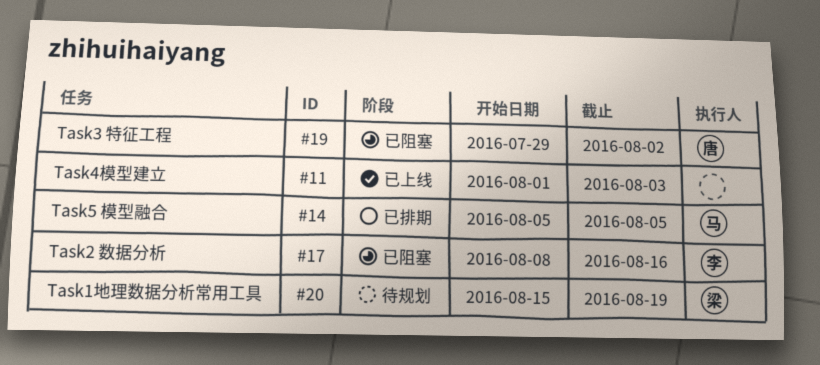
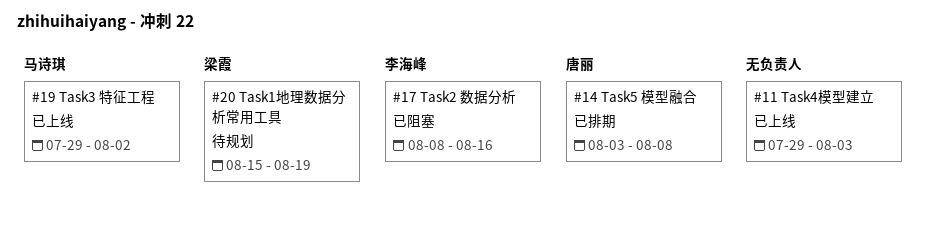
#11, start: Aug 1 -> Jul 29
#14, owner: 马诗琪 -> 唐丽
#14, start: Aug 5 -> Aug 3
#14, due: Aug 5 -> Aug 8
#19, status: 已阻塞 -> 已上线
#19, owner: 唐丽 -> 马诗琪

